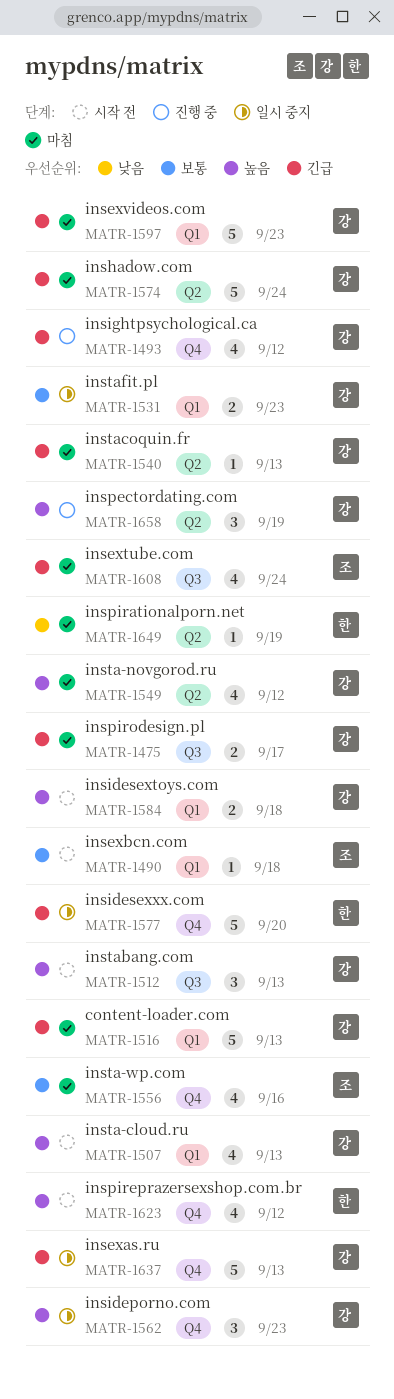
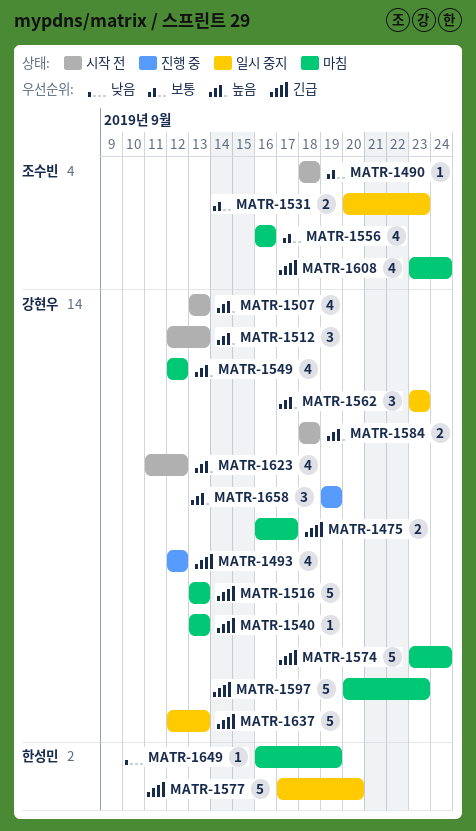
MATR-1531, owner: 강현우 -> 조수빈
MATR-1623, owner: 한성민 -> 강현우

